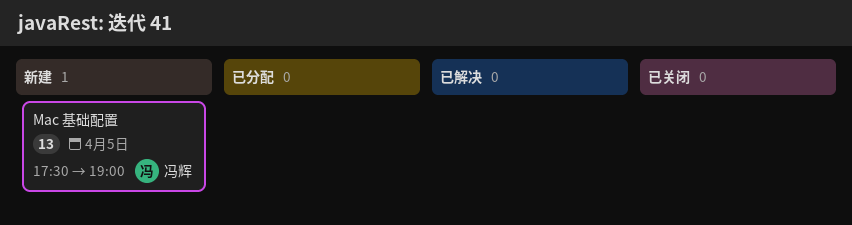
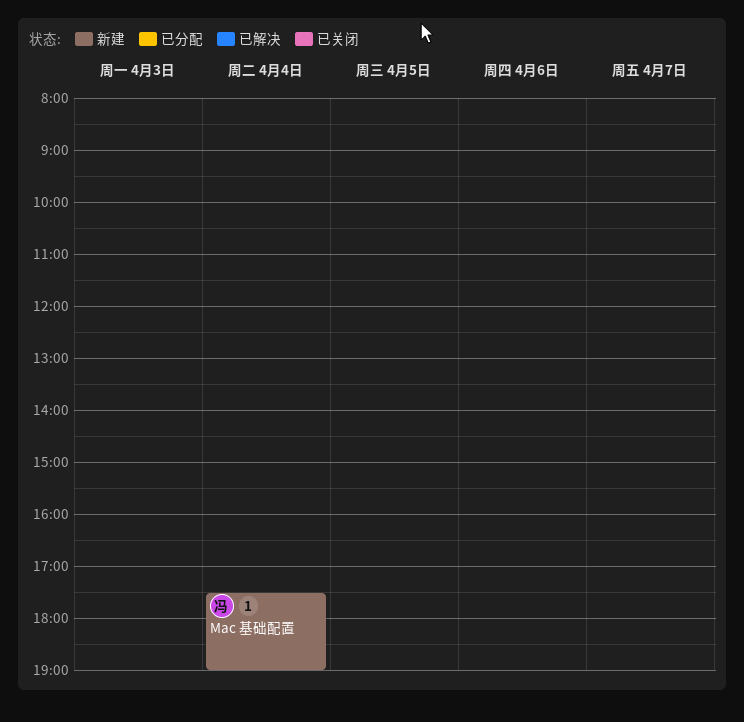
Mac 基础配置, estimate: 13 -> 1
Mac 基础配置, day: Apr 5 -> Apr 4

